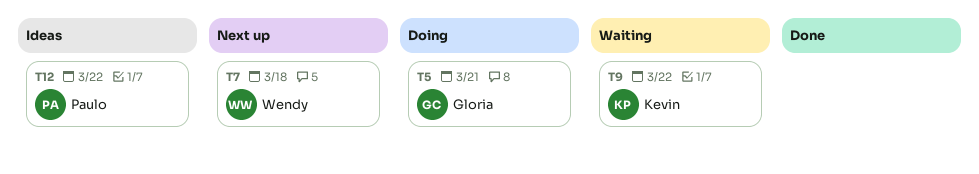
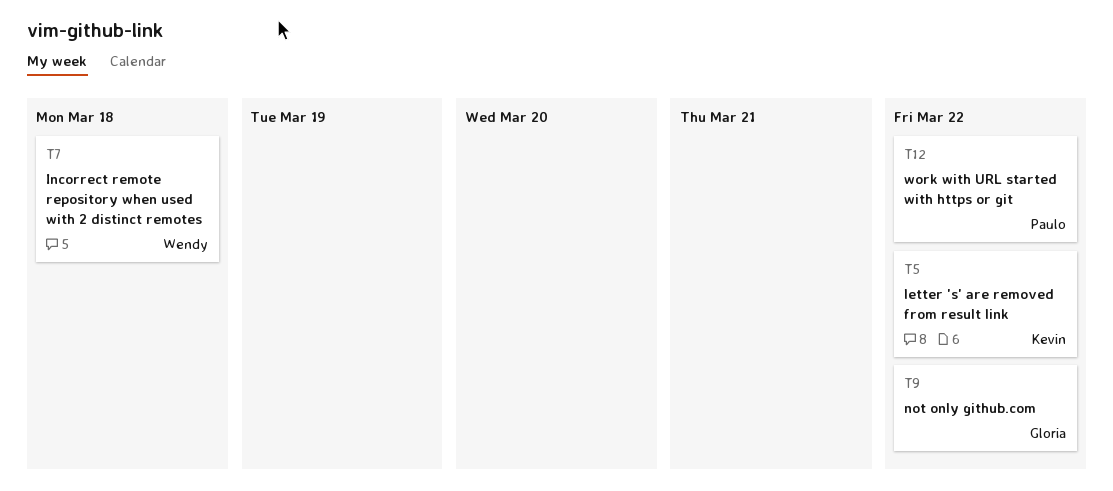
T5, owner: Gloria -> Kevin
T5, due: Mar 21 -> Mar 22
T9, owner: Kevin -> Gloria

